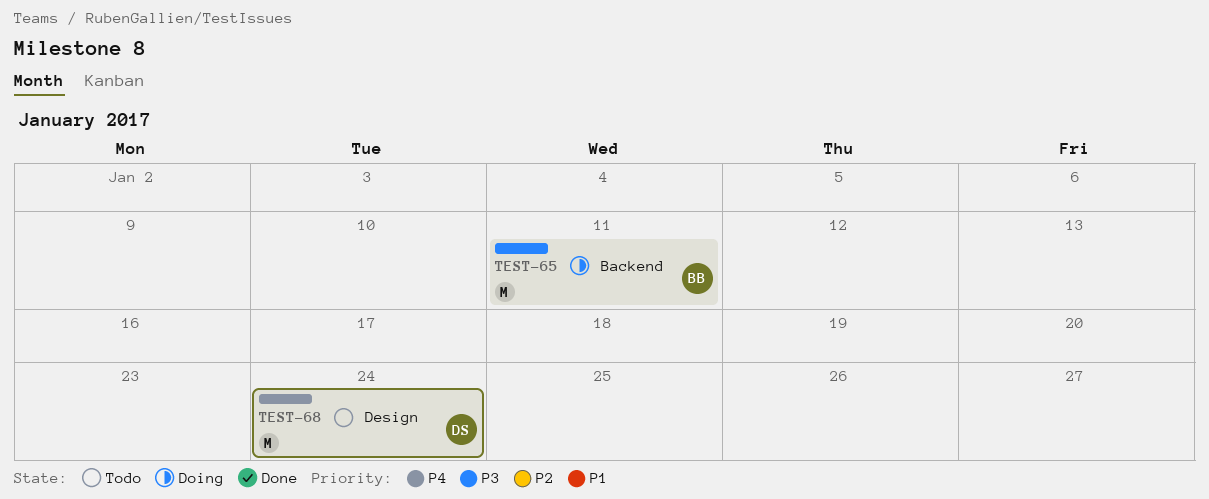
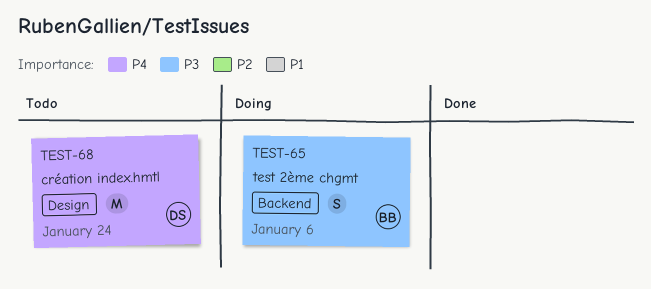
TEST-65, estimate: M -> S
TEST-65, due: Jan 11 -> Jan 6

